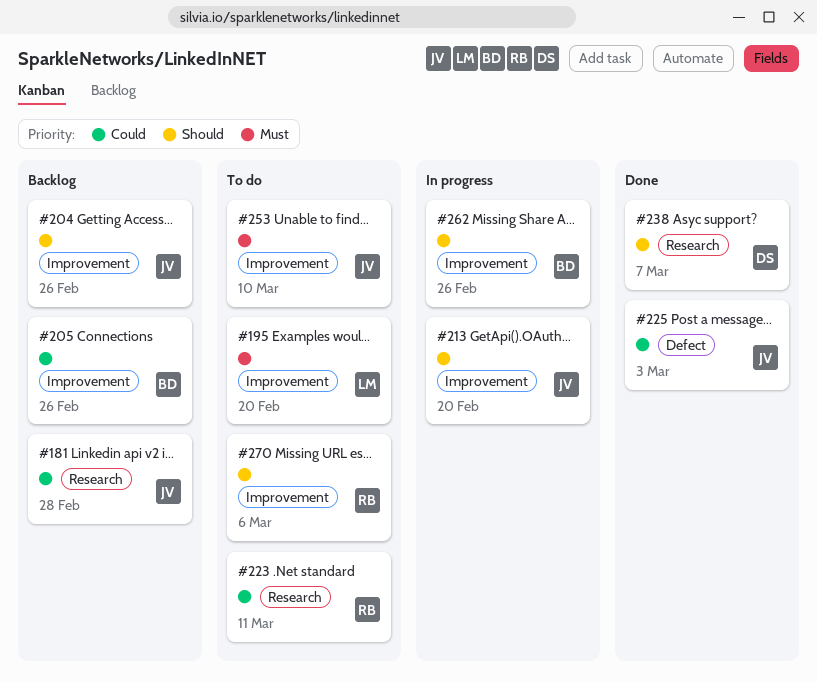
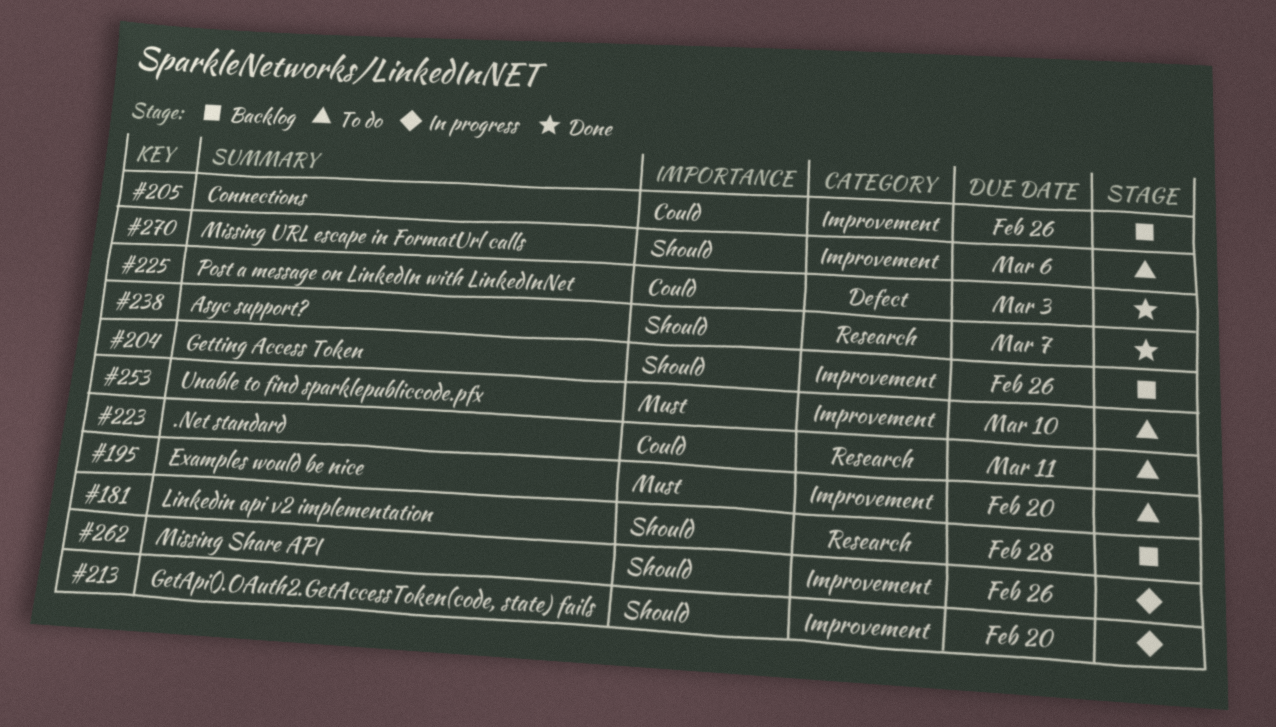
#181, priority: Could -> Should

